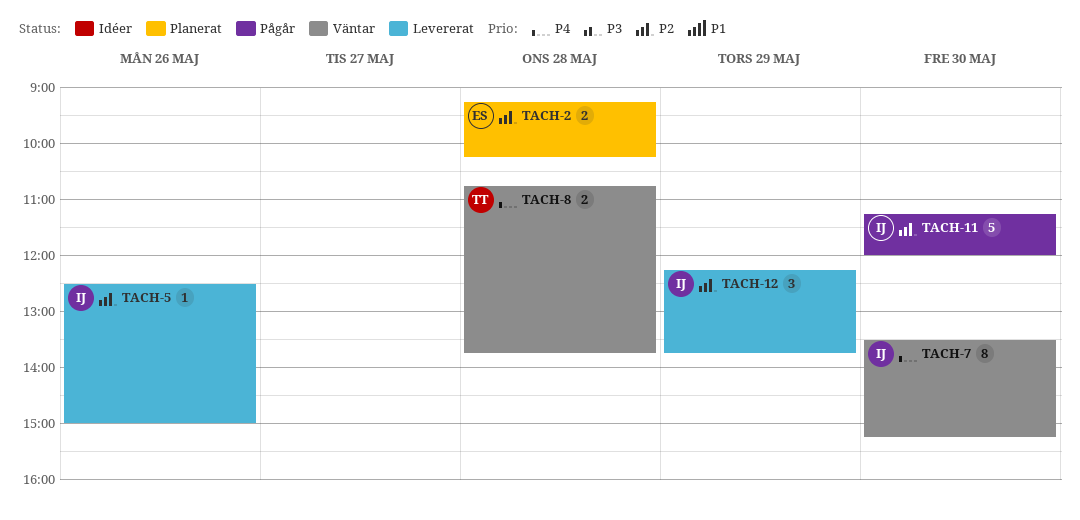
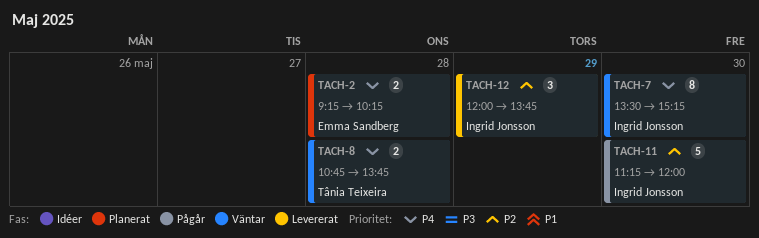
TACH-2, priority: P2 -> P4
TACH-5: present -> none
TACH-12, begins: 12:15 -> 12:00

